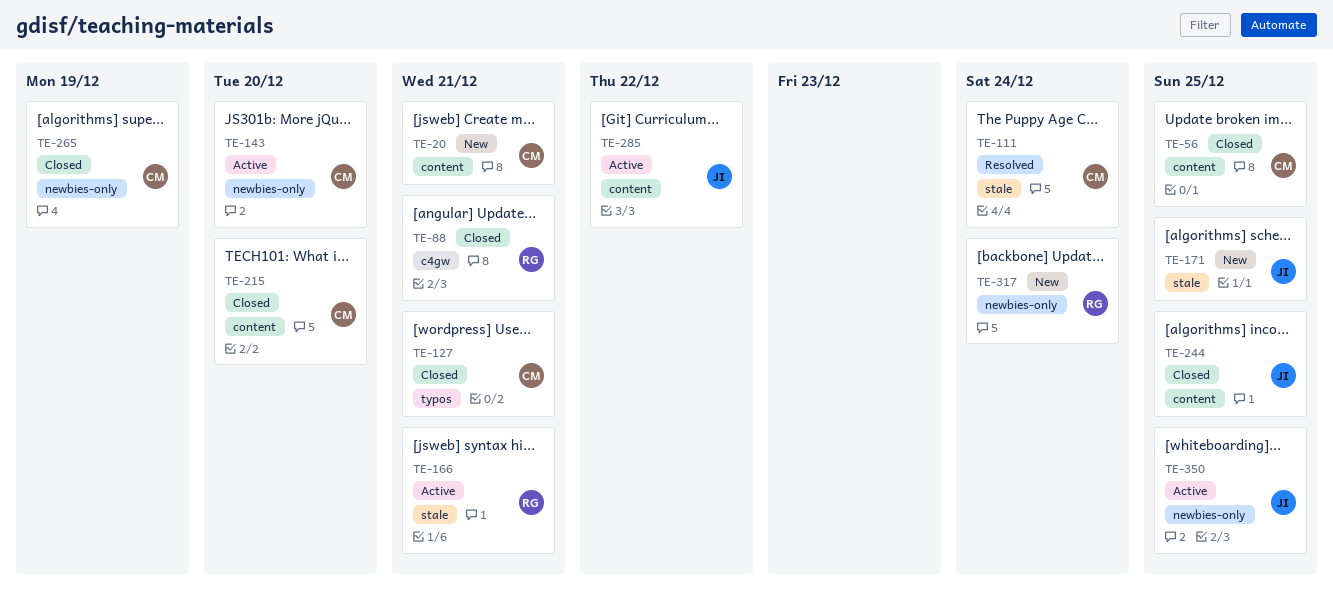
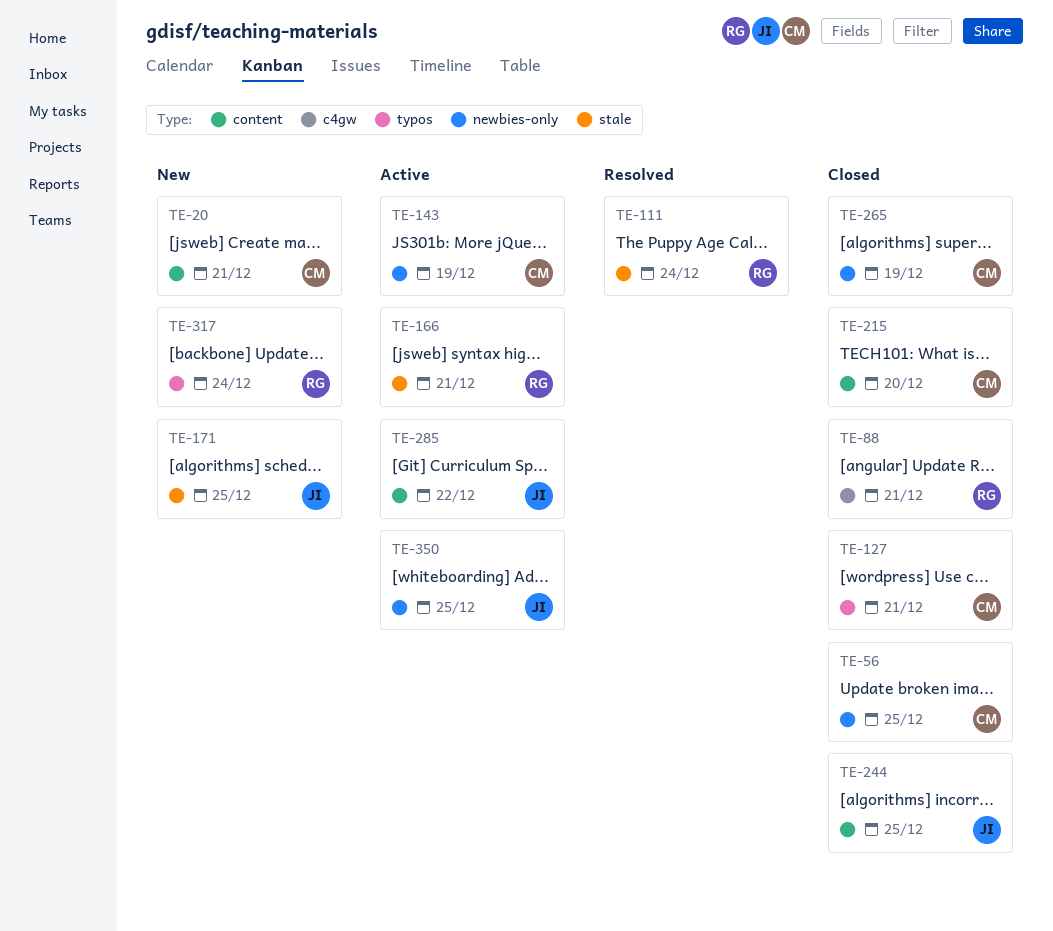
TE-56, label: content -> newbies-only
TE-111, owner: CM -> RG
TE-143, due: Dec 20 -> Dec 19
TE-317, label: newbies-only -> typos

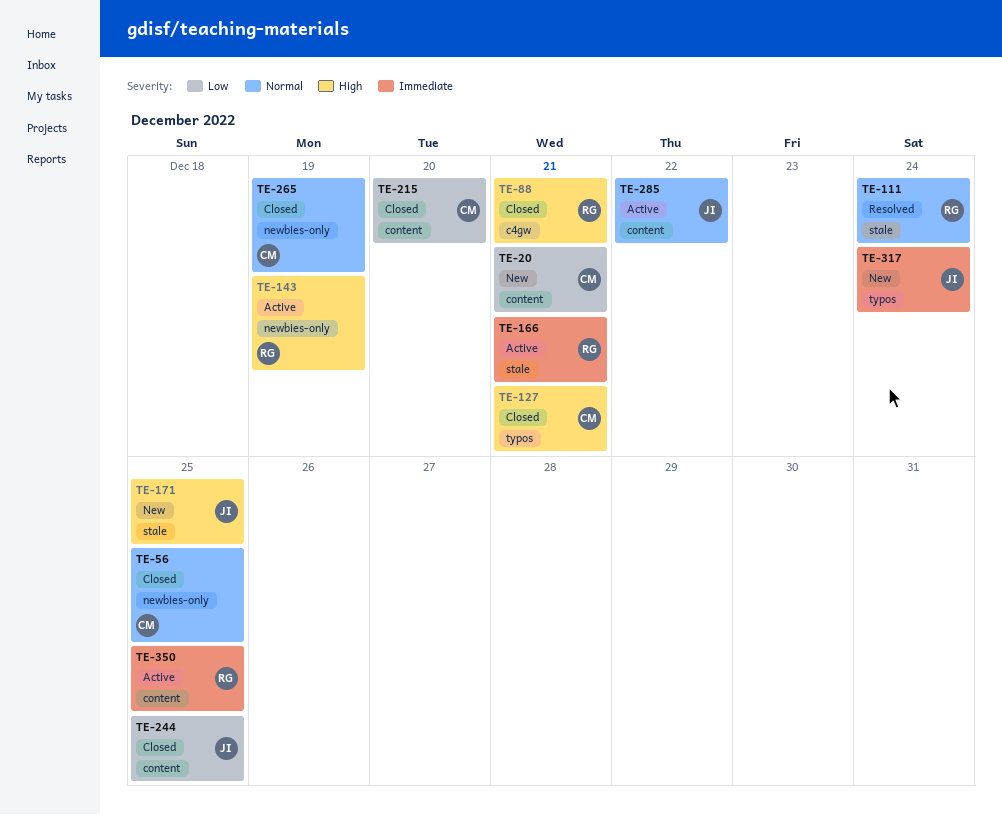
TE-143, owner: CM -> RG
TE-317, owner: RG -> JI
TE-350, owner: JI -> RG
TE-350, label: newbies-only -> content

